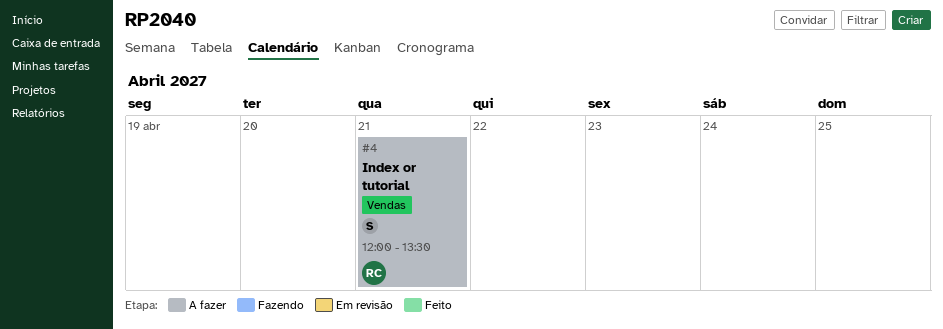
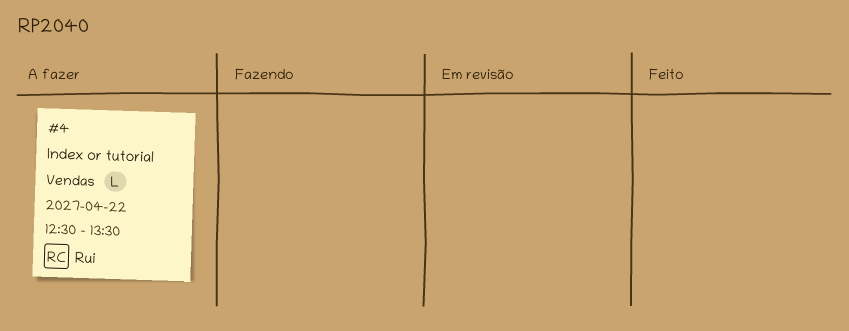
#4, estimate: S -> L
#4, day: Apr 21 -> Apr 22
#4, begins: 12:00 -> 12:30

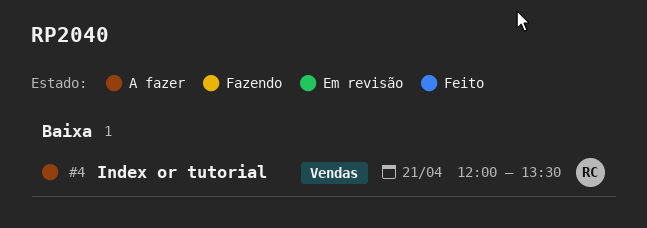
#4, day: Apr 22 -> Apr 21
#4, begins: 12:30 -> 12:00

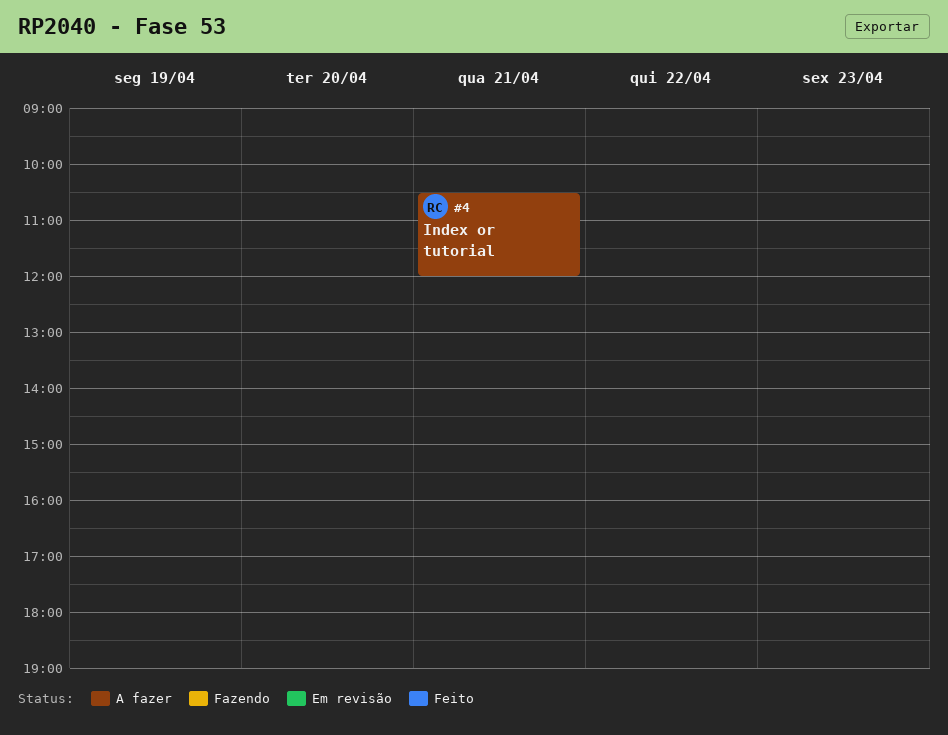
#4, begins: 12:00 -> 10:30
#4, ends: 13:30 -> 12:00

